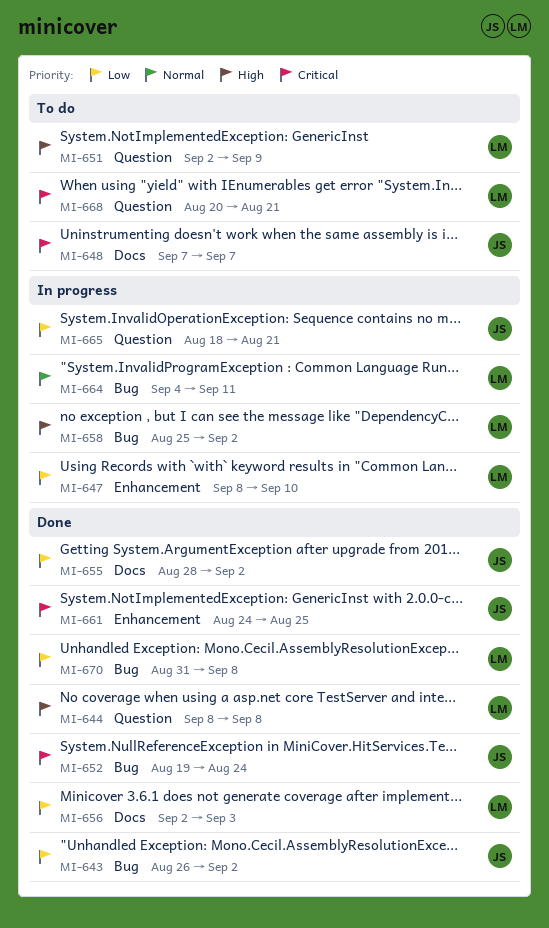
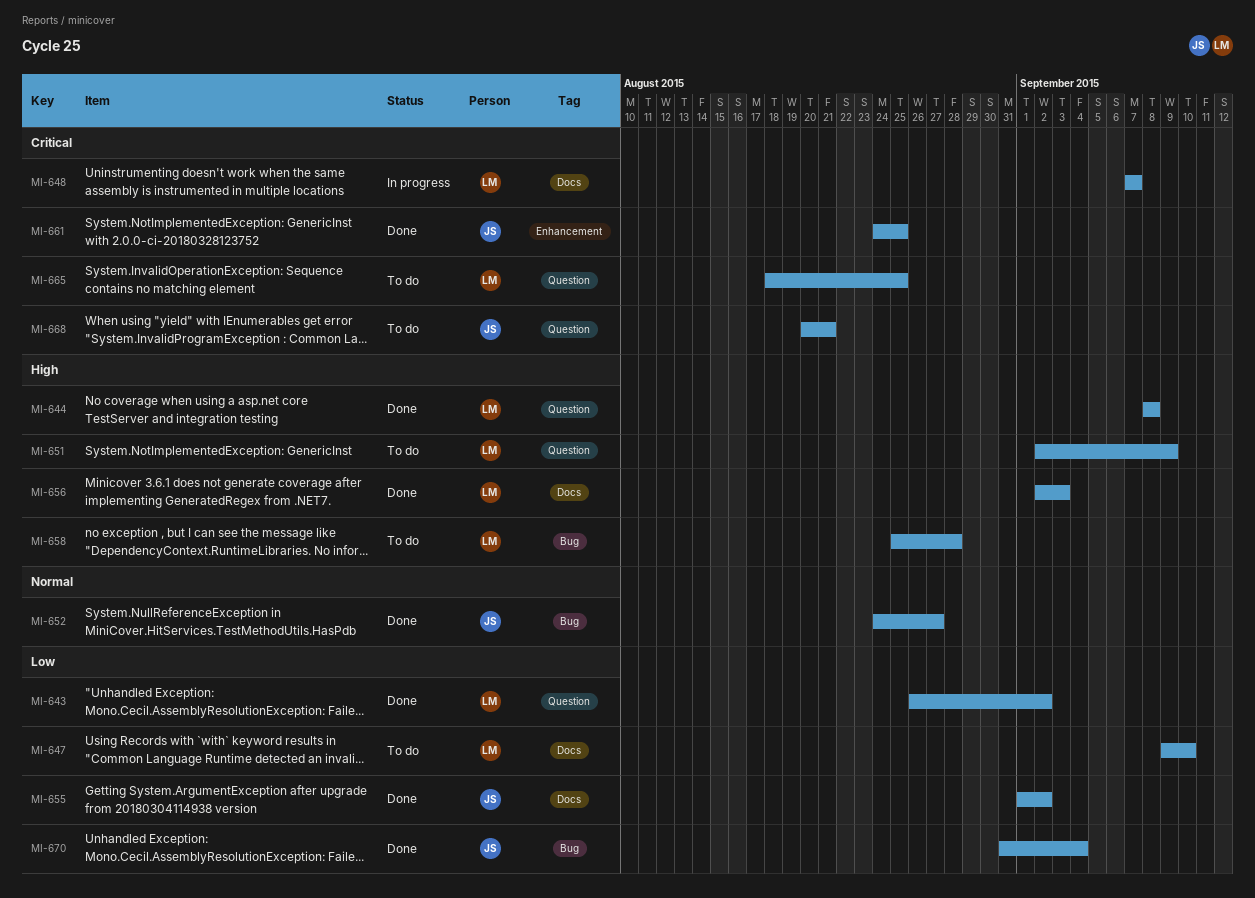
MI-643, owner: JS -> LM
MI-643, label: Bug -> Question
MI-647, status: In progress -> To do
MI-647, label: Enhancement -> Docs
MI-647, start: Sep 8 -> Sep 9
MI-648, status: To do -> In progress
MI-648, owner: JS -> LM
MI-652, priority: Critical -> Normal
MI-652, start: Aug 19 -> Aug 24
MI-652, due: Aug 24 -> Aug 27
MI-655, start: Aug 28 -> Sep 1
MI-656, priority: Low -> High
MI-658, status: In progress -> To do
MI-658, due: Sep 2 -> Aug 28
MI-664: present -> none
MI-665, status: In progress -> To do
MI-665, owner: JS -> LM
MI-665, priority: Low -> Critical
MI-665, due: Aug 21 -> Aug 25
MI-668, owner: LM -> JS
MI-670, owner: LM -> JS
MI-670, due: Sep 8 -> Sep 4

